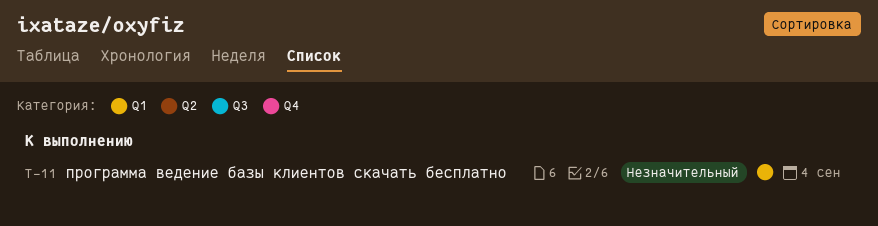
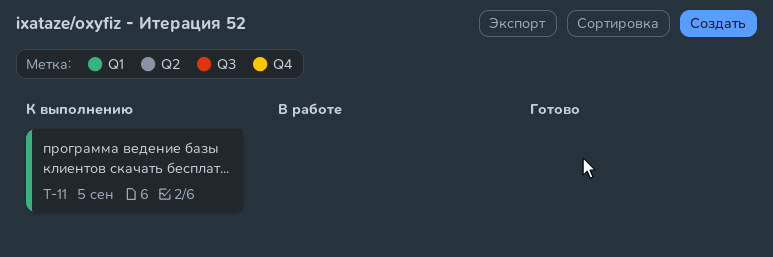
T-11, due: Sep 4 -> Sep 5

